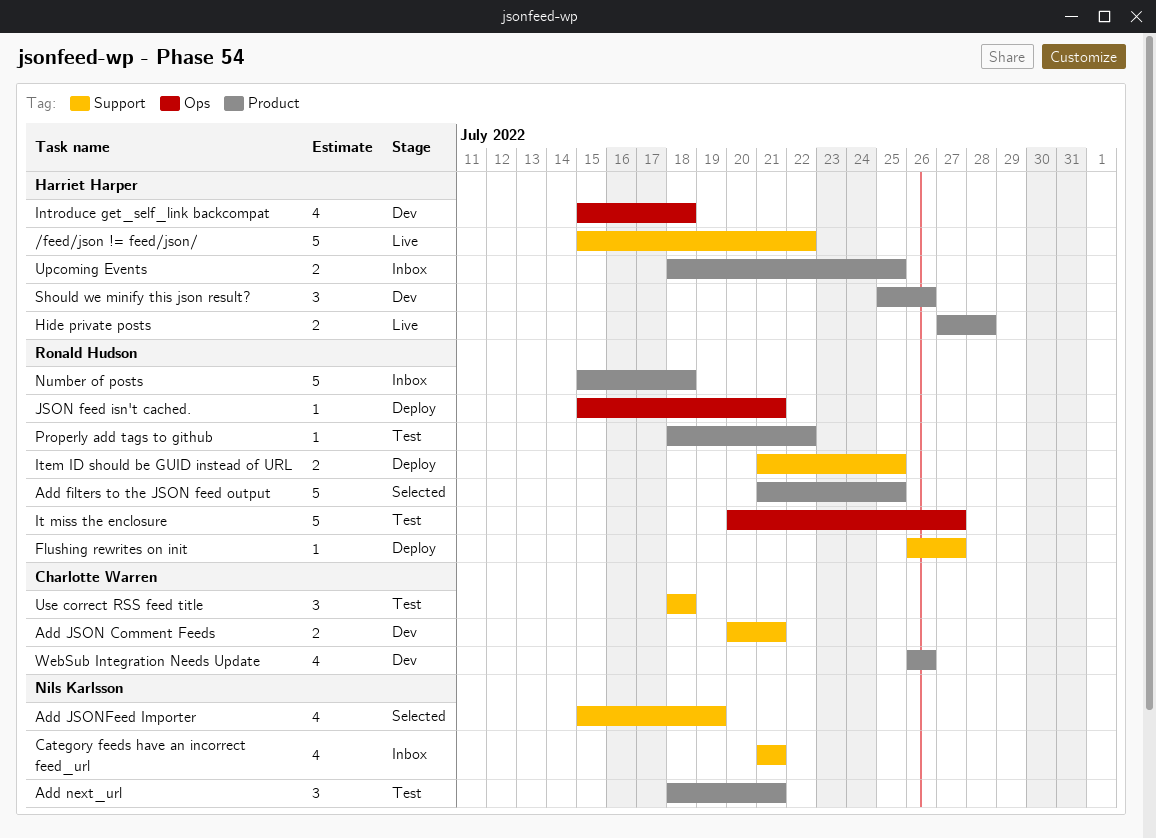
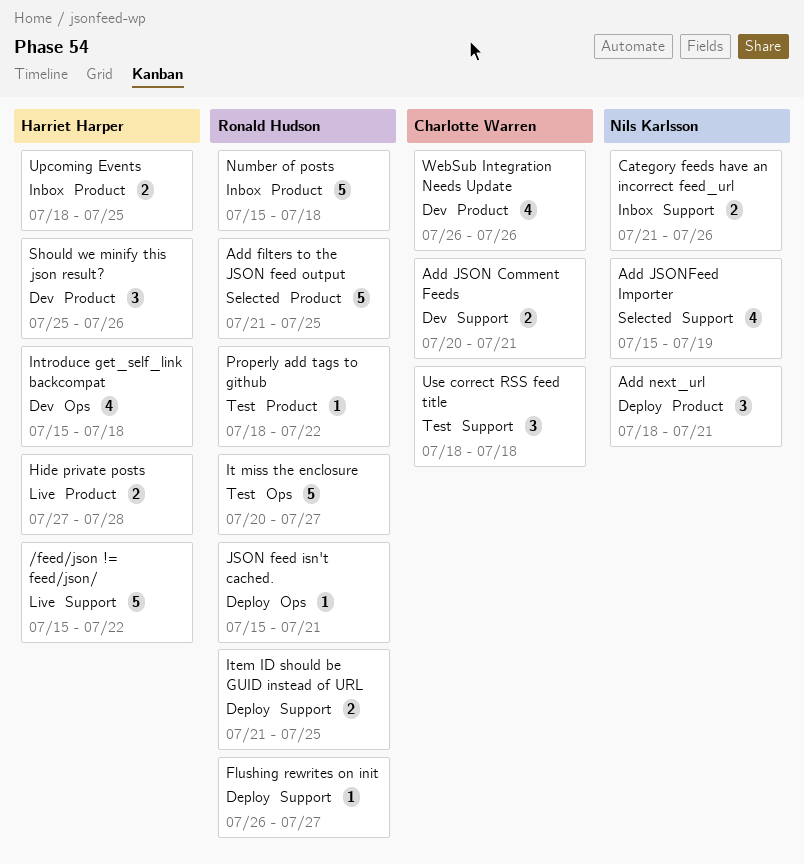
Add next_url, status: Test -> Deploy
Category feeds have an incorrect feed_url, estimate: 4 -> 2
Category feeds have an incorrect feed_url, due: Jul 21 -> Jul 26

